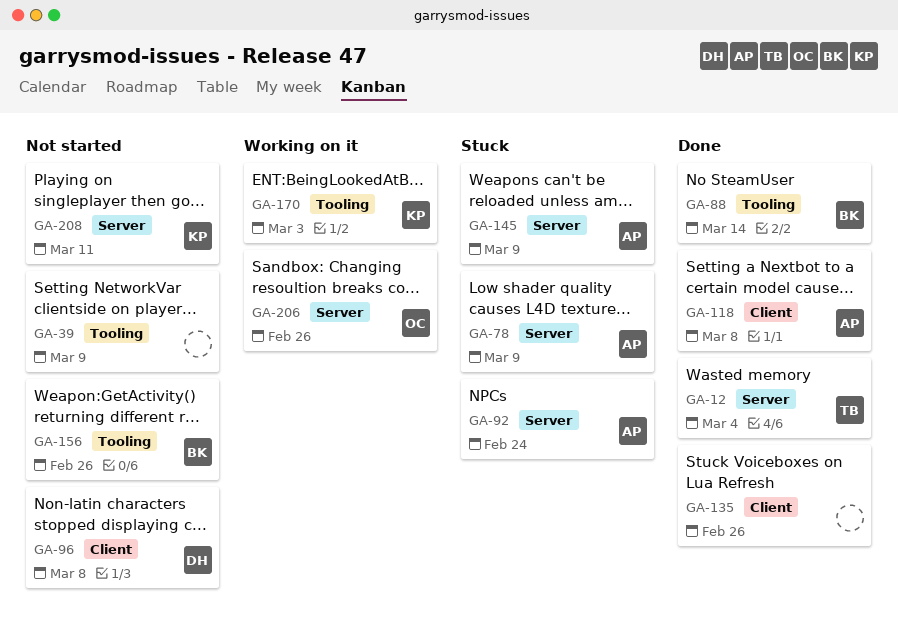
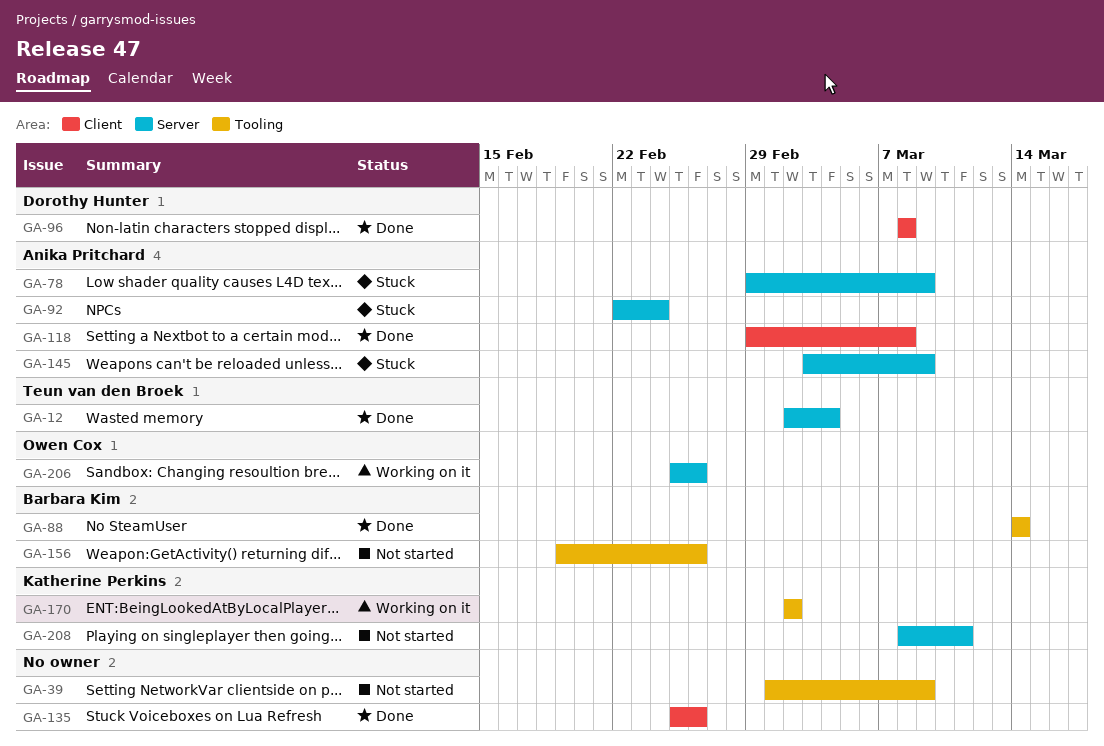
GA-96, status: Not started -> Done
GA-170, due: Mar 3 -> Mar 2

